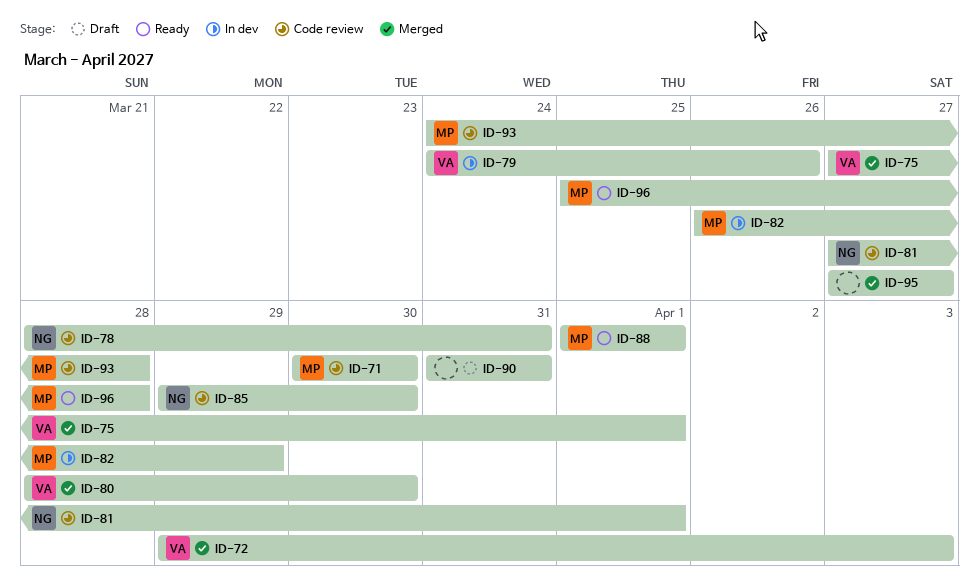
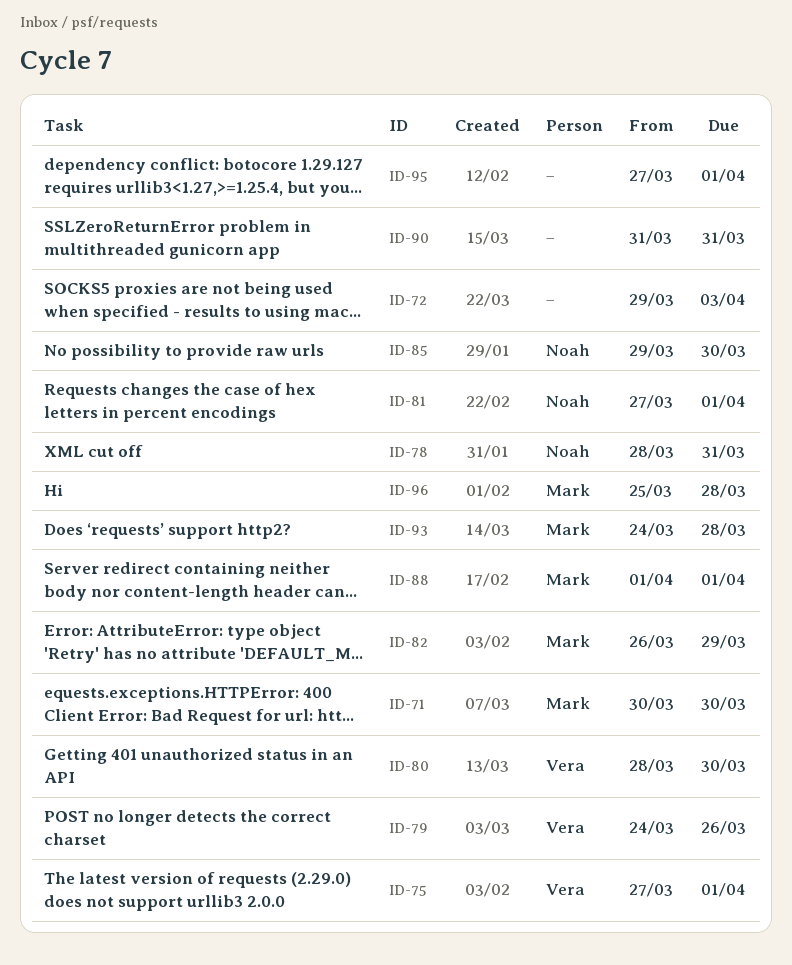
ID-72, owner: Vera -> none
ID-95, due: Mar 27 -> Apr 1

